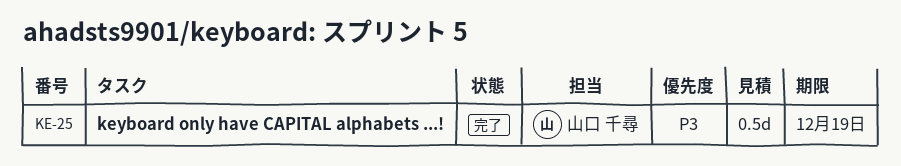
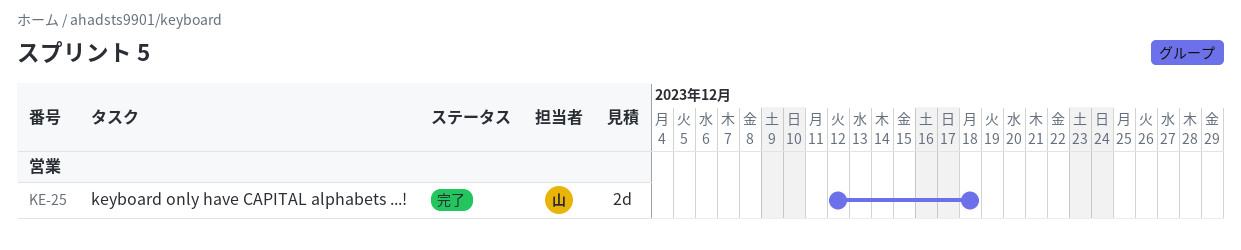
KE-25, estimate: 0.5d -> 2d
KE-25, due: Dec 19 -> Dec 18

